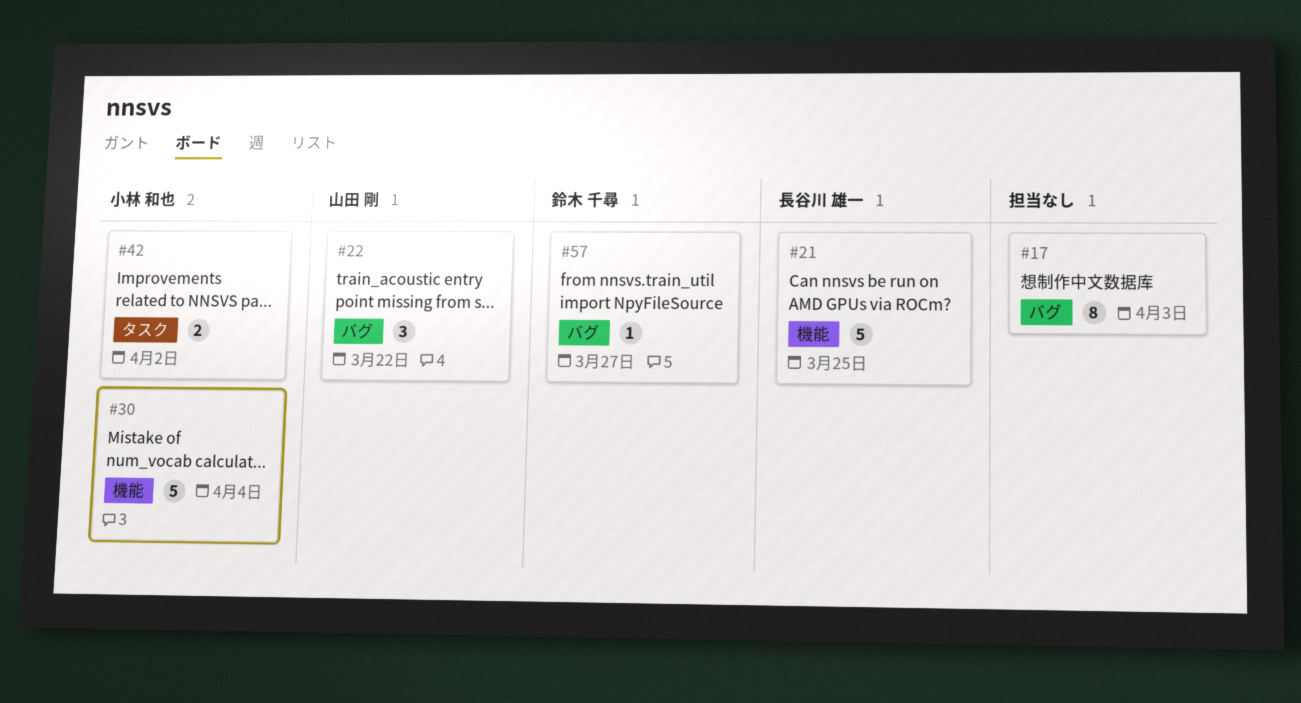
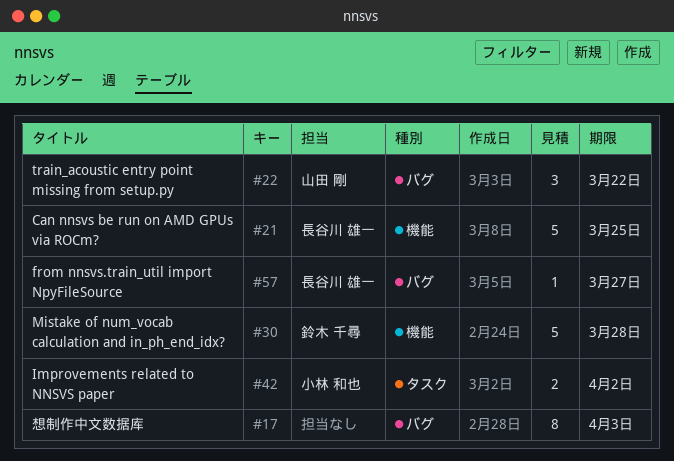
#30, owner: 小林 和也 -> 鈴木 千尋
#30, due: Apr 4 -> Mar 28
#57, owner: 鈴木 千尋 -> 長谷川 雄一

